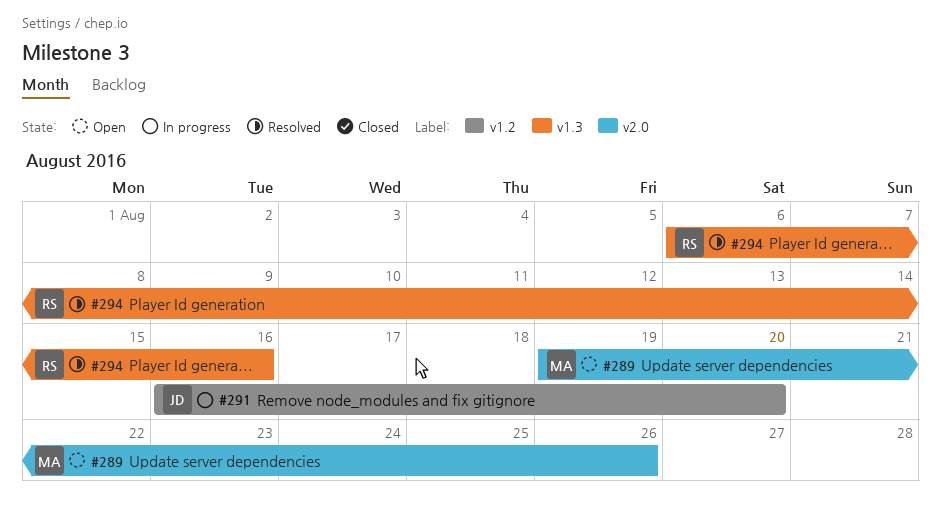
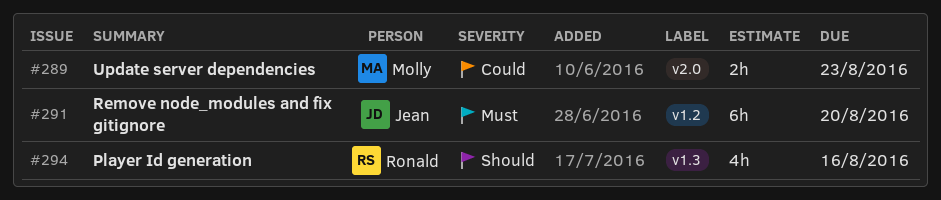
#289, due: Aug 26 -> Aug 23

